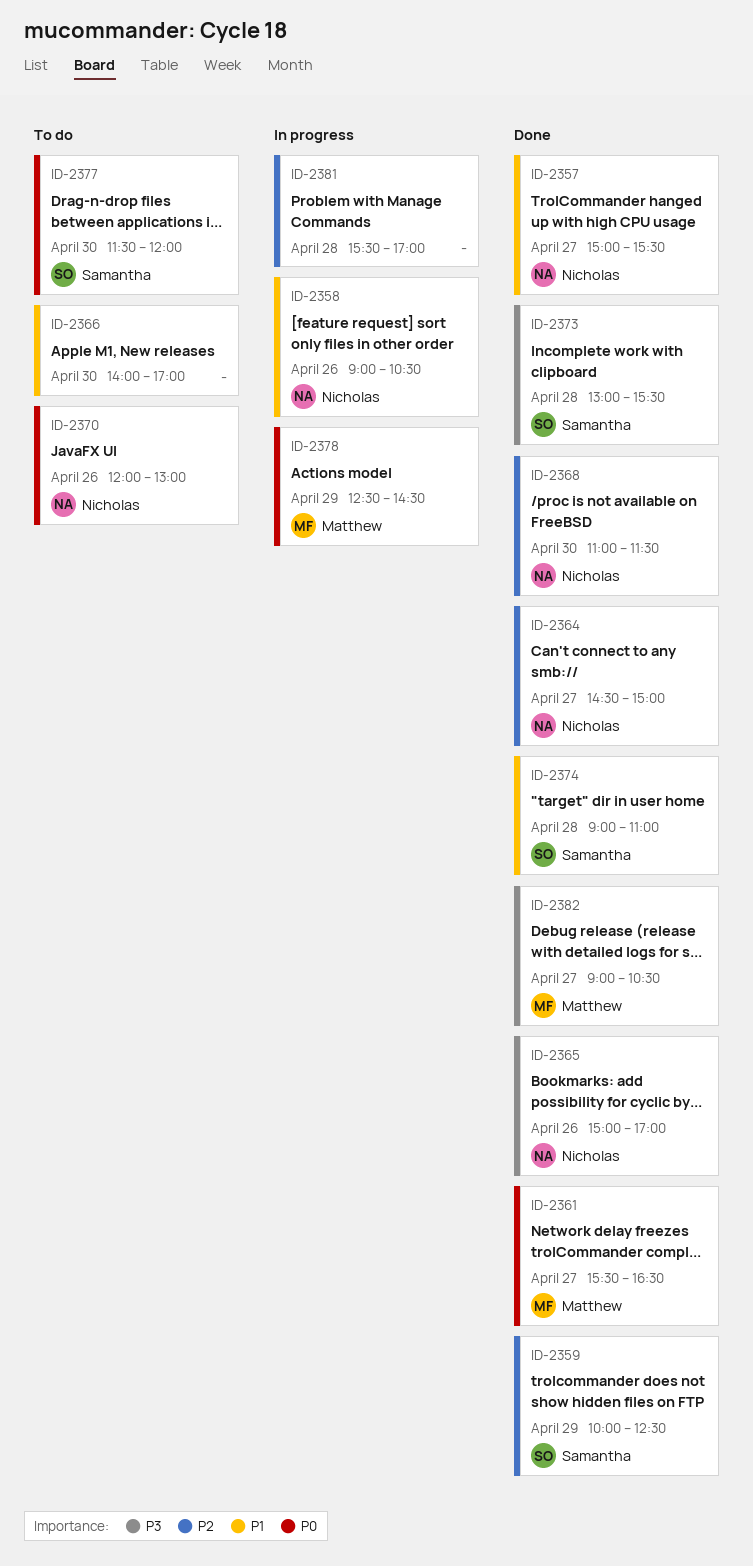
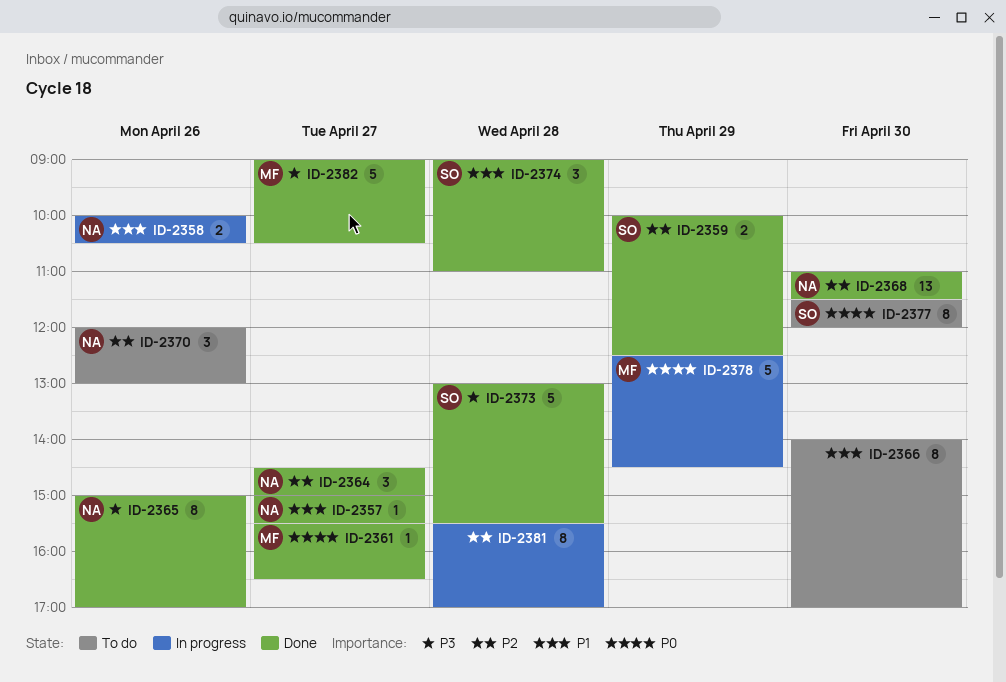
ID-2358, begins: 09:00 -> 10:00
ID-2370, priority: P0 -> P2

